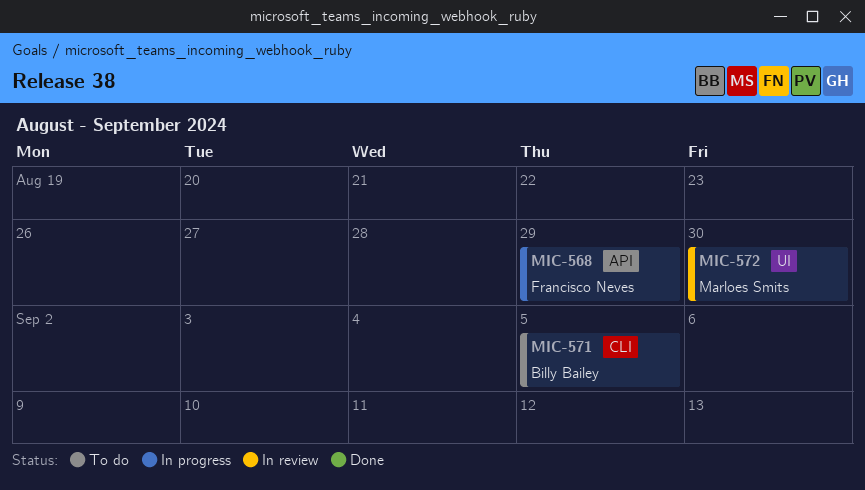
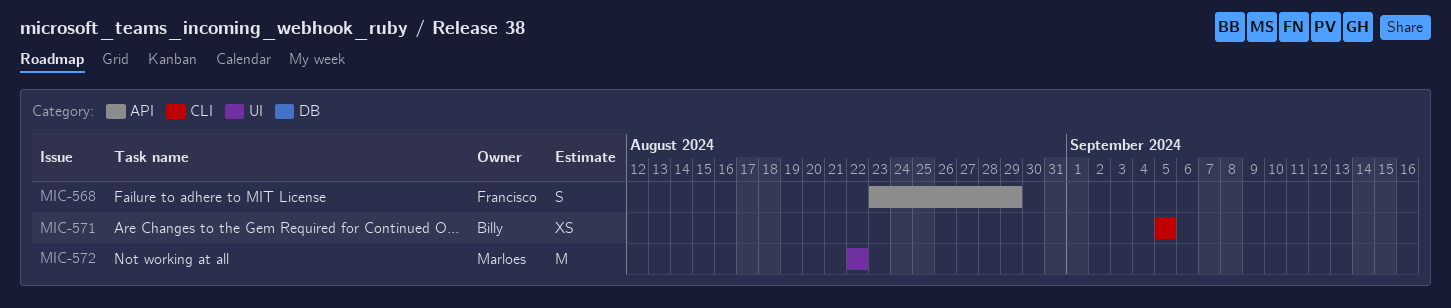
MIC-572, due: Aug 30 -> Aug 22

